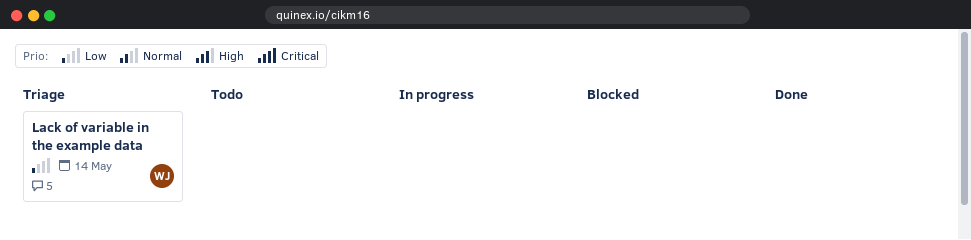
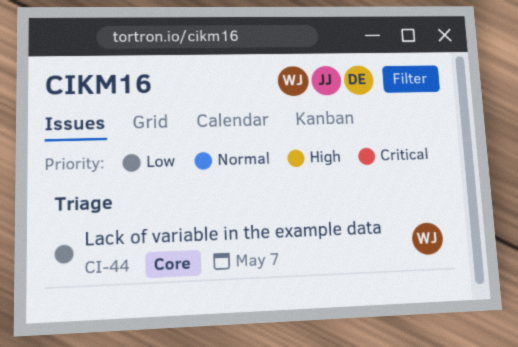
Lack of variable in the example data, due: May 14 -> May 7

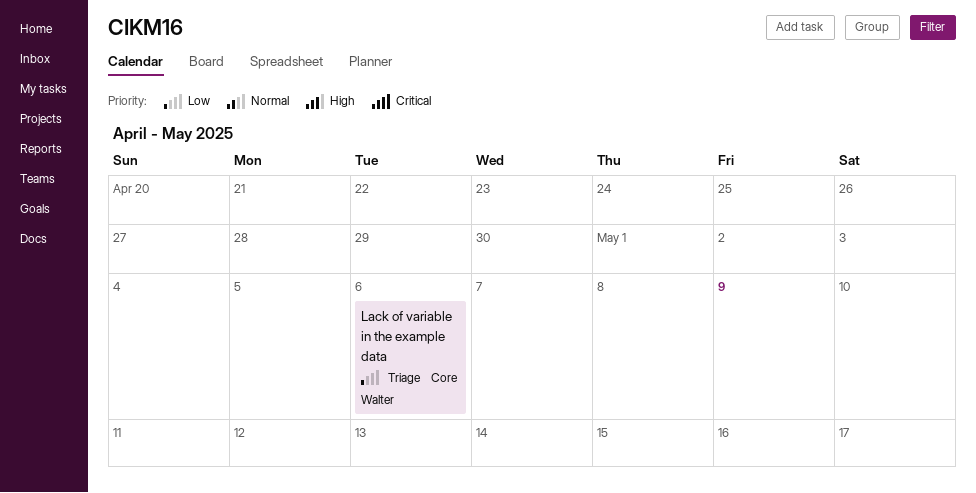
Lack of variable in the example data, due: May 7 -> May 6

